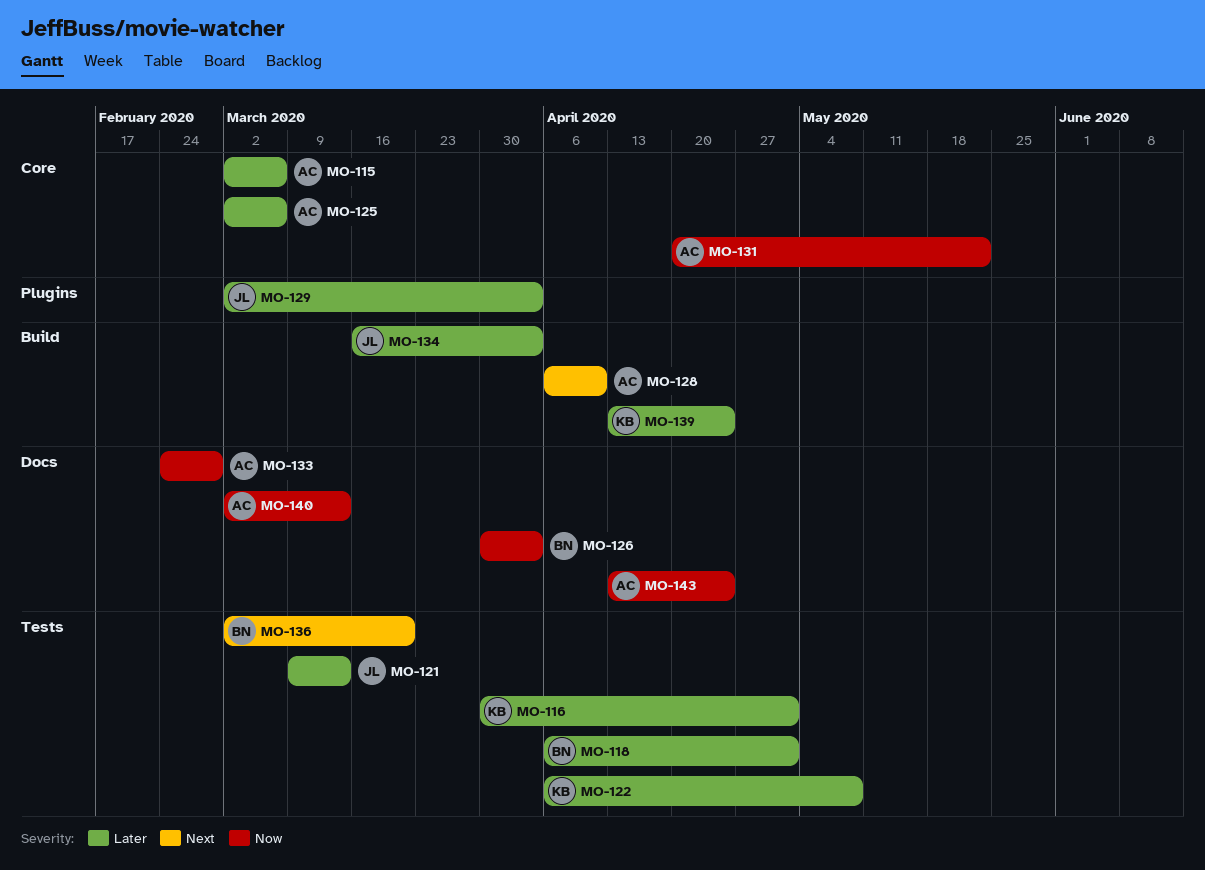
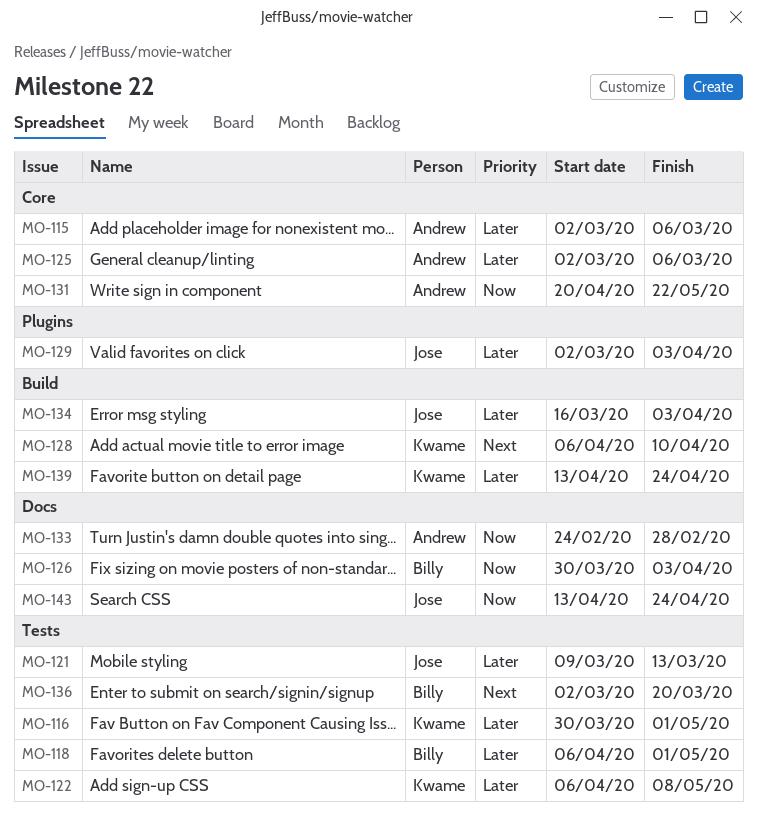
MO-128, owner: Andrew -> Kwame
MO-140: present -> none
MO-143, owner: Andrew -> Jose

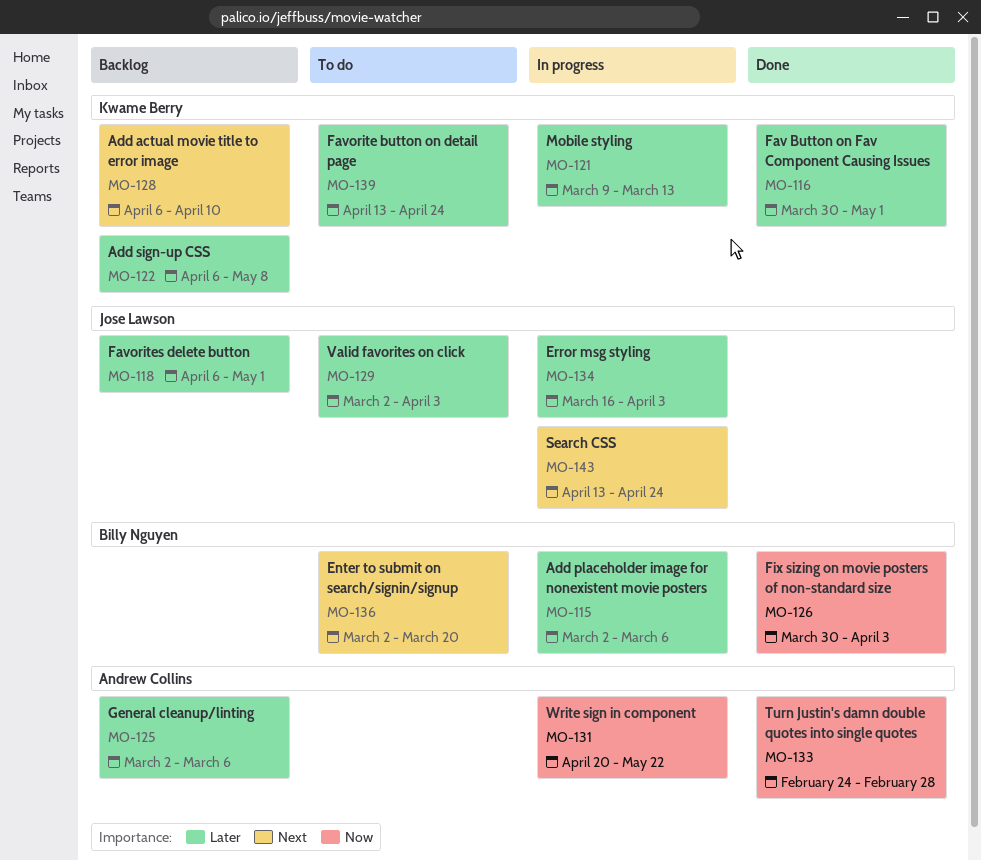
MO-115, owner: Andrew Collins -> Billy Nguyen
MO-118, owner: Billy Nguyen -> Jose Lawson
MO-121, owner: Jose Lawson -> Kwame Berry
MO-143, priority: Now -> Next

